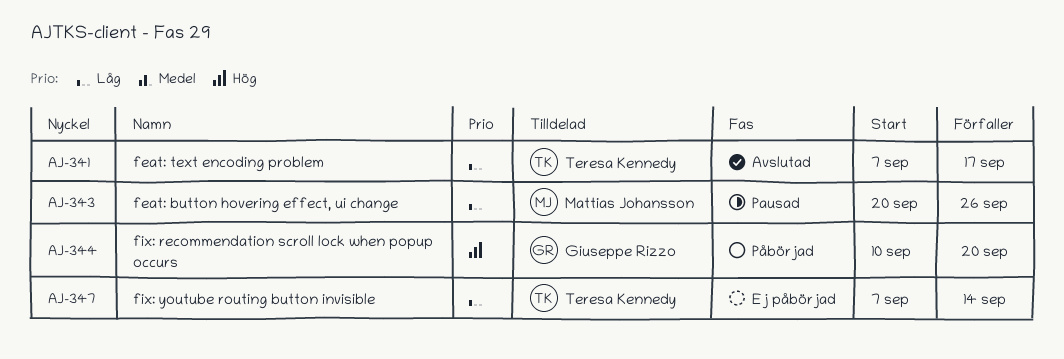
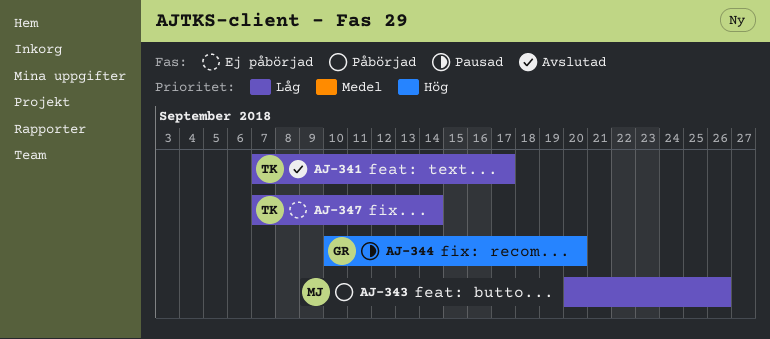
AJ-343, status: Pausad -> Påbörjad
AJ-344, status: Påbörjad -> Pausad

